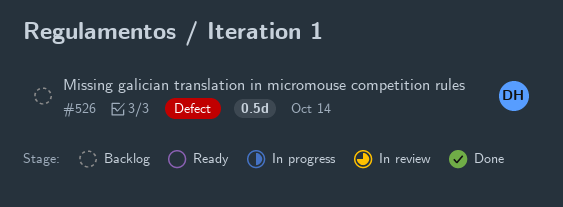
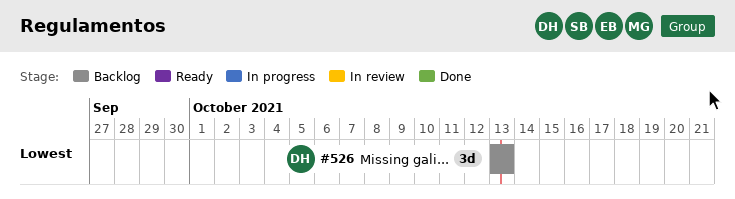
#526, estimate: 0.5d -> 3d
#526, due: Oct 14 -> Oct 13

